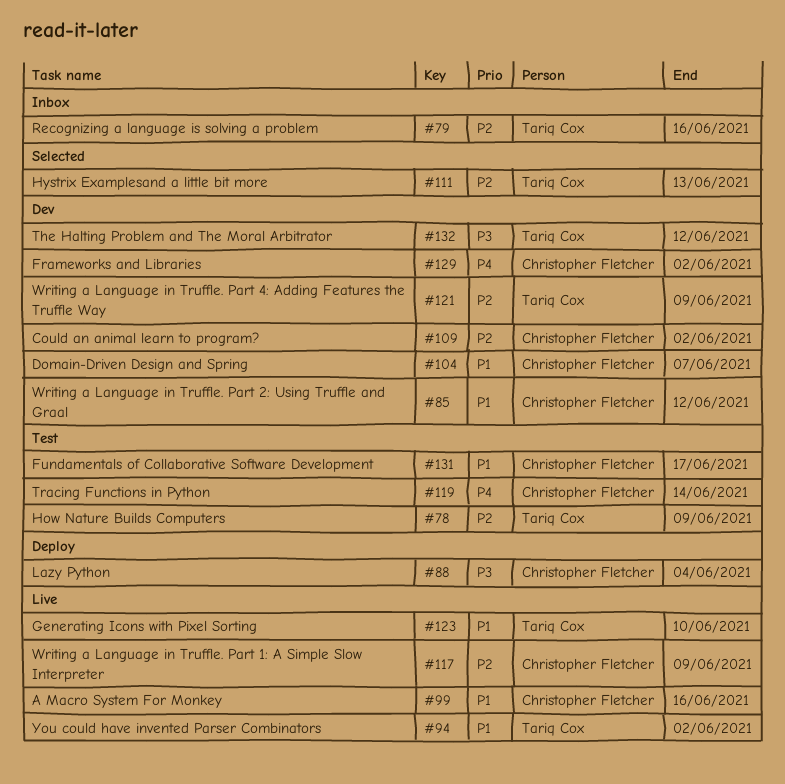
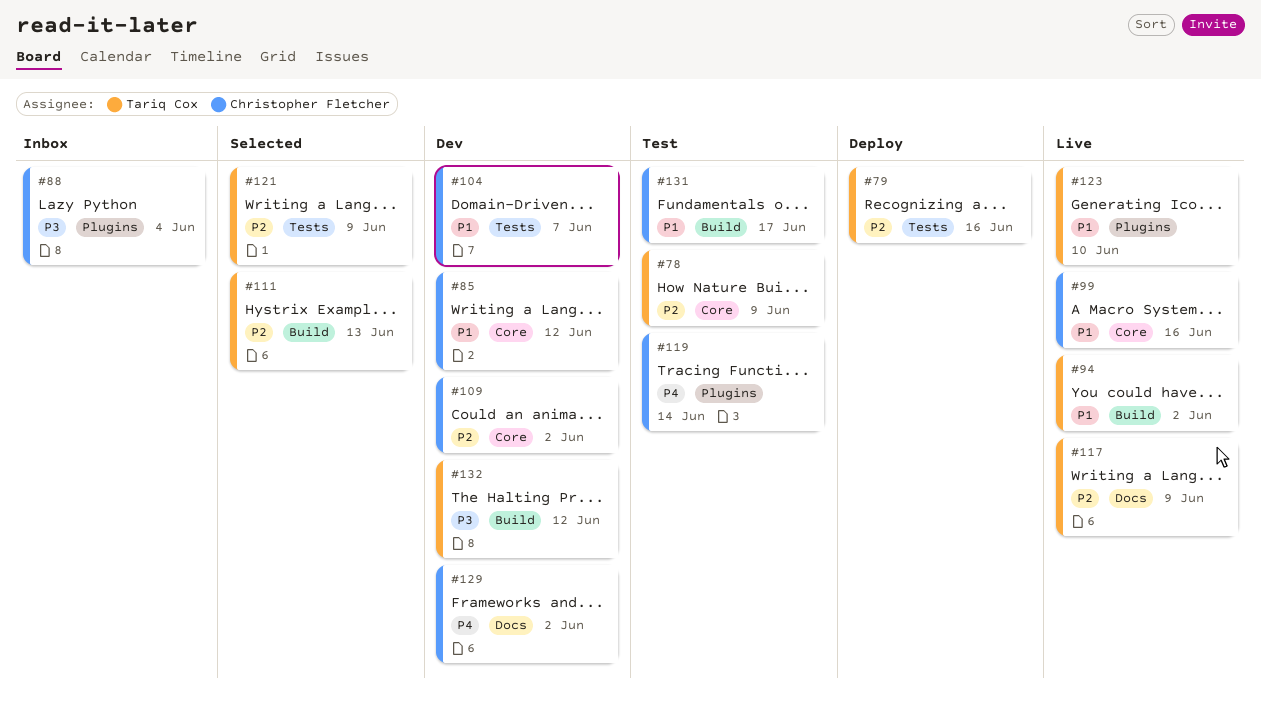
#79, status: Inbox -> Deploy
#88, status: Deploy -> Inbox
#117, owner: Christopher Fletcher -> Tariq Cox
#121, status: Dev -> Selected

